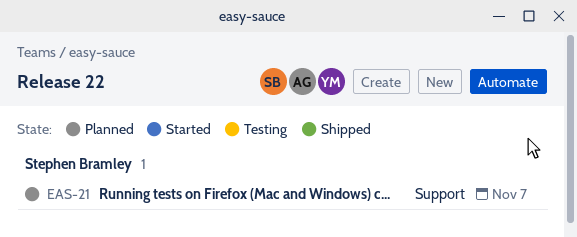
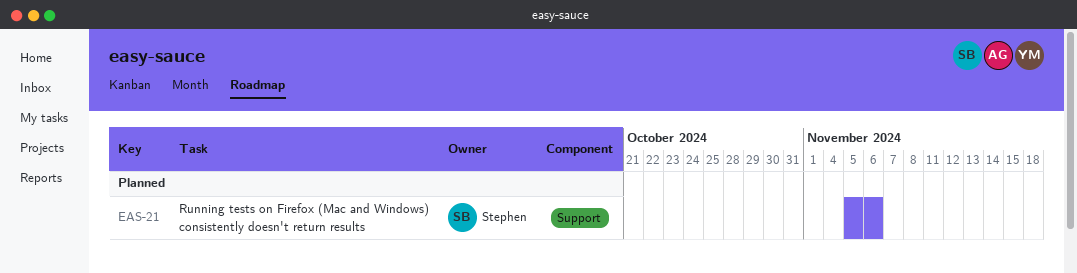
EAS-21, due: Nov 7 -> Nov 6

